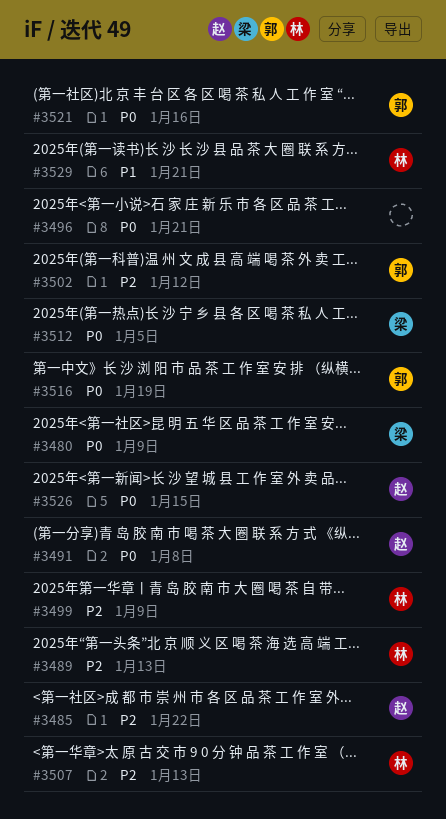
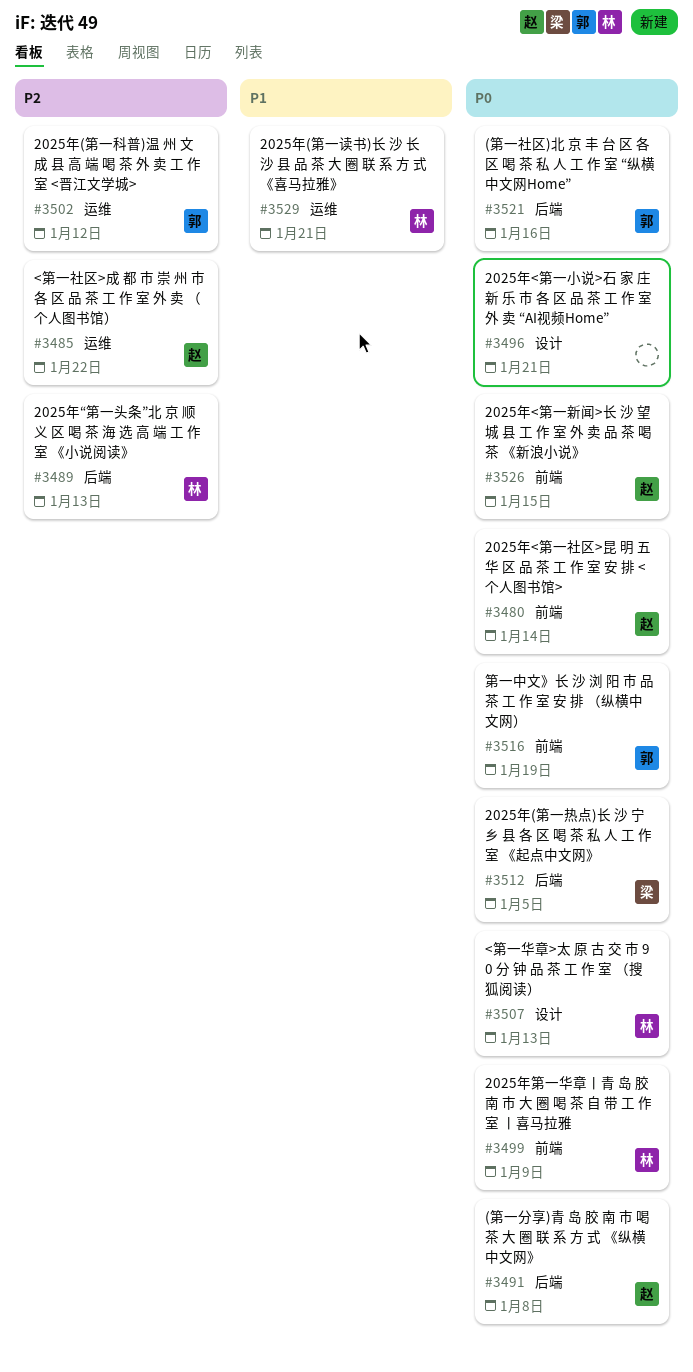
#3480, owner: 梁 -> 赵
#3480, due: Jan 9 -> Jan 14
#3499, priority: P2 -> P0
#3507, priority: P2 -> P0

